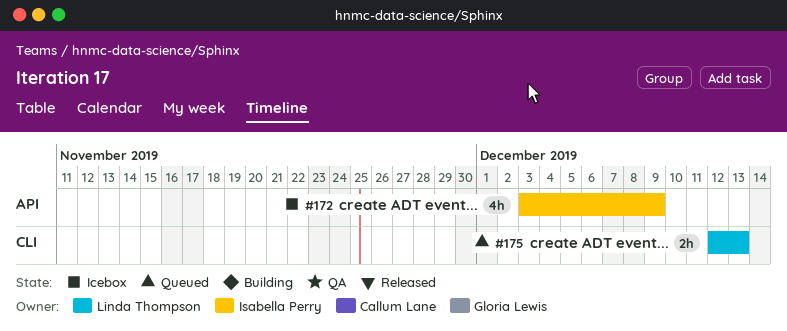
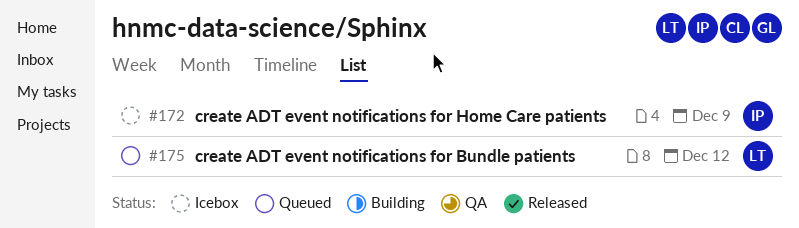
#175, due: Dec 13 -> Dec 12

